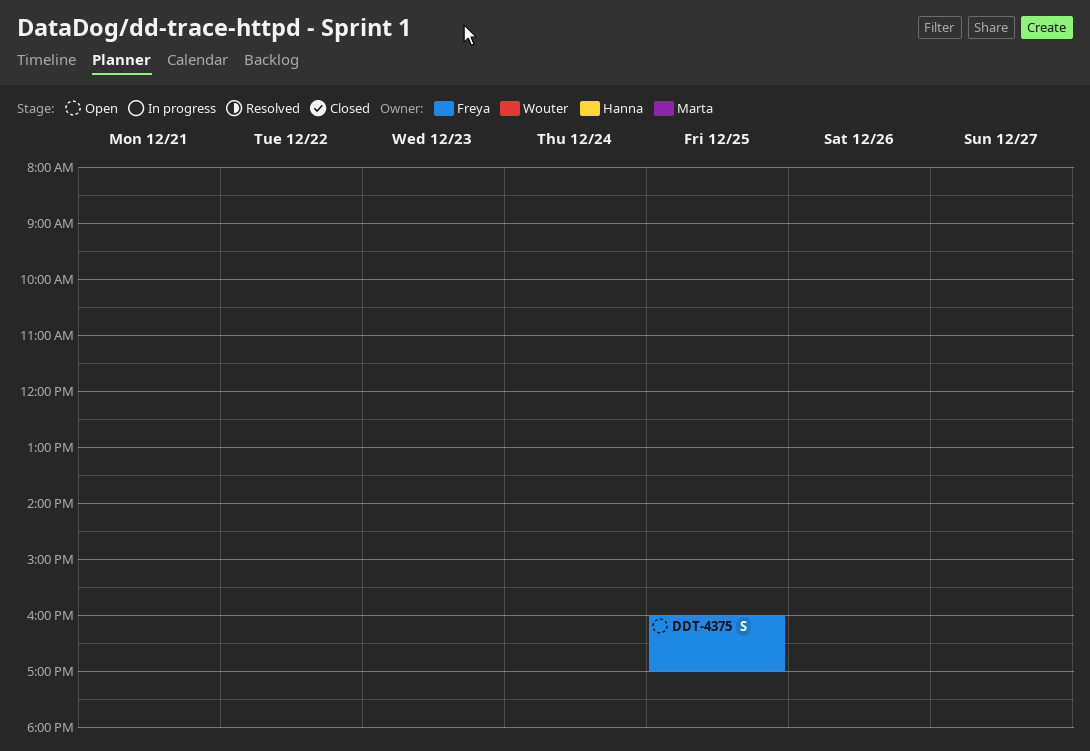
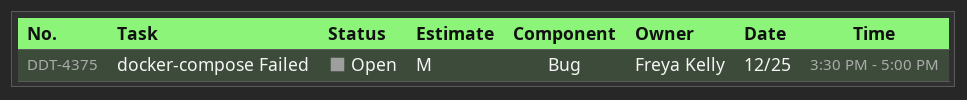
DDT-4375, estimate: S -> M
DDT-4375, begins: 16:00 -> 15:30

